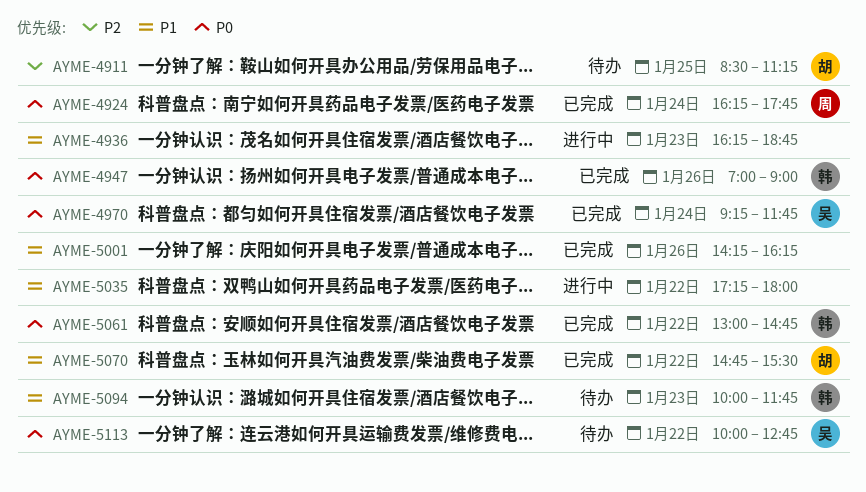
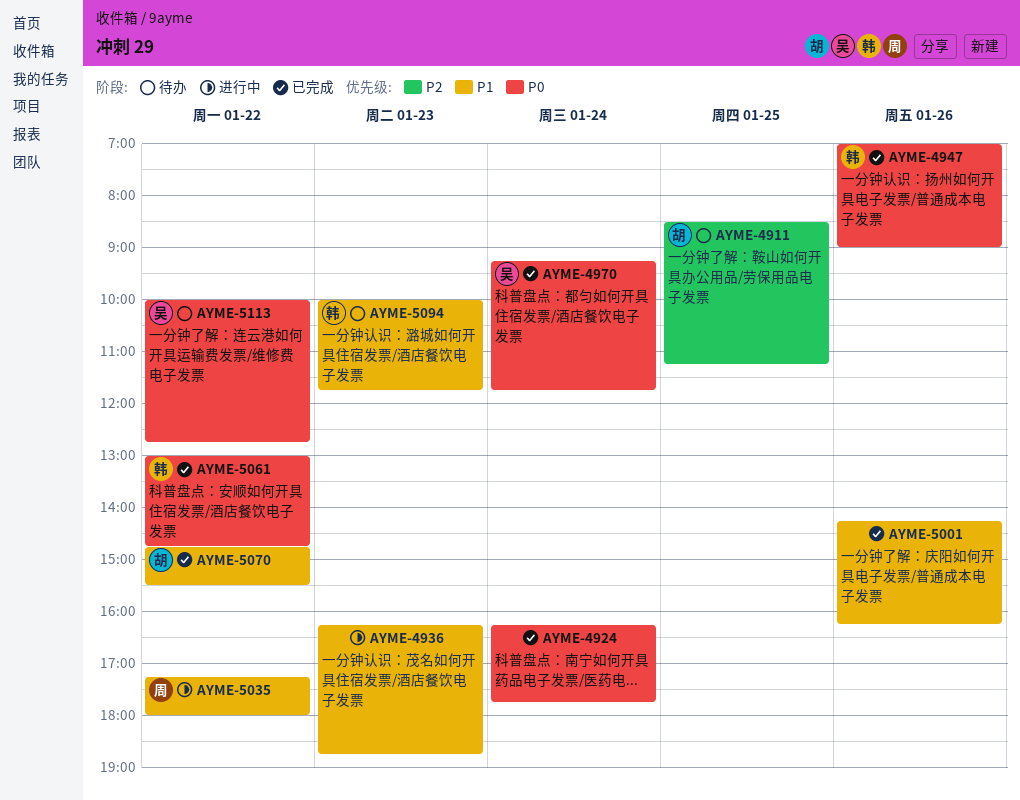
AYME-4924, owner: 周 -> none
AYME-5035, owner: none -> 周

